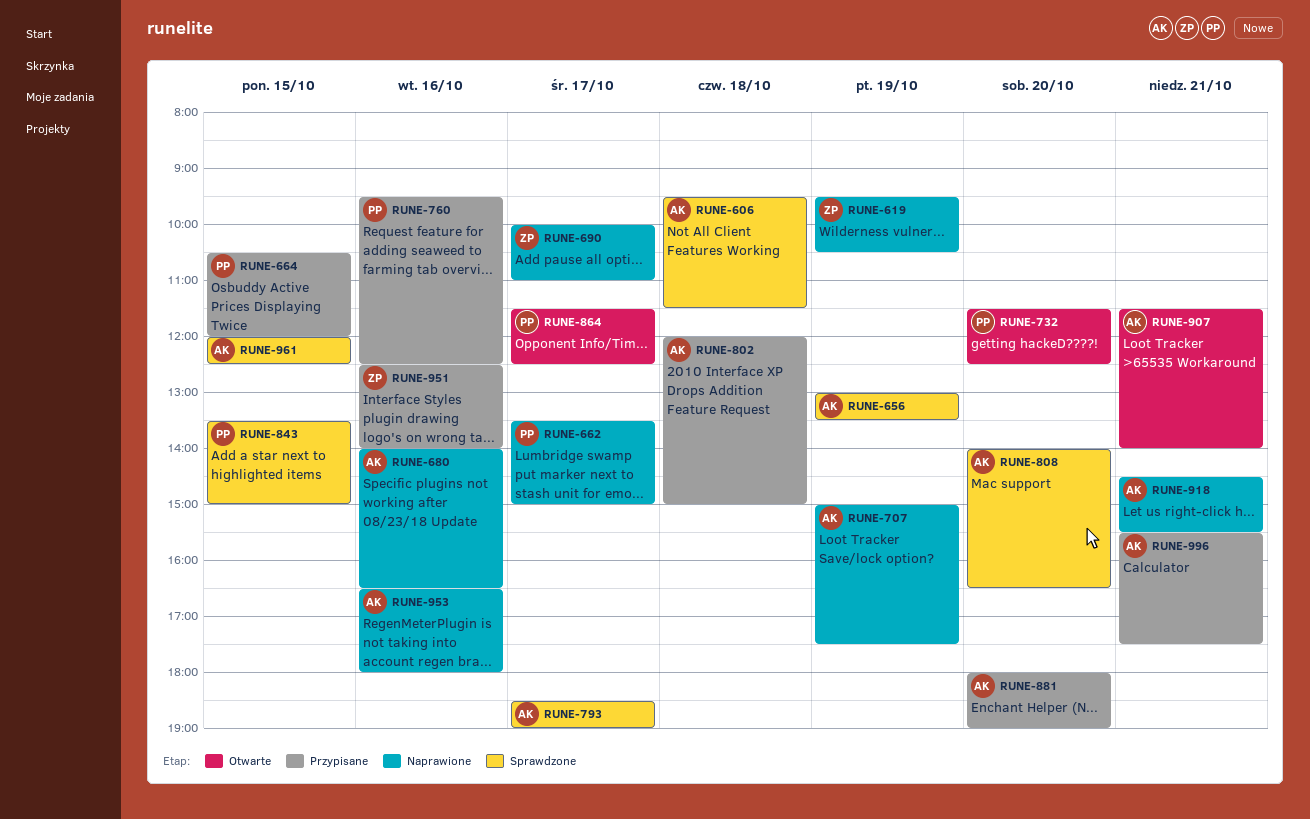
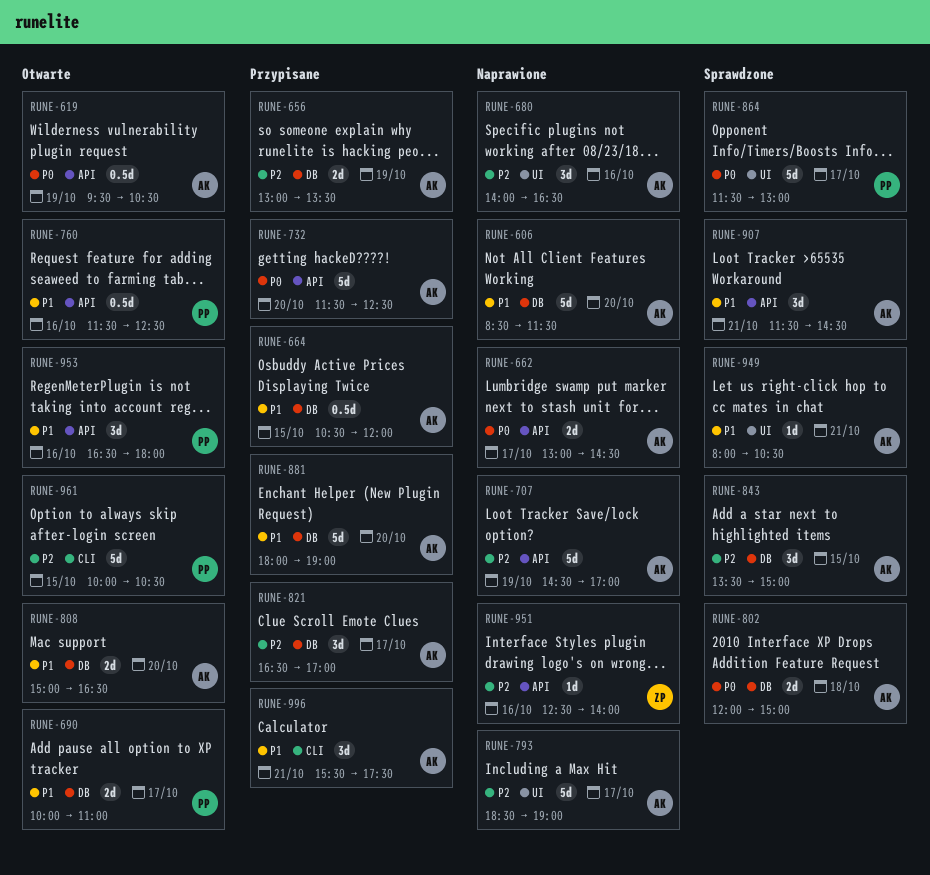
RUNE-606, status: Sprawdzone -> Naprawione
RUNE-606, day: Oct 18 -> Oct 20
RUNE-606, begins: 09:30 -> 08:30
RUNE-619, status: Naprawione -> Otwarte
RUNE-619, owner: ZP -> AK
RUNE-656, status: Sprawdzone -> Przypisane
RUNE-662, owner: PP -> AK
RUNE-662, begins: 13:30 -> 13:00
RUNE-662, ends: 15:00 -> 14:30
RUNE-664, owner: PP -> AK
RUNE-690, status: Naprawione -> Otwarte
RUNE-690, owner: ZP -> PP
RUNE-707, begins: 15:00 -> 14:30
RUNE-707, ends: 17:30 -> 17:00
RUNE-732, status: Otwarte -> Przypisane
RUNE-732, owner: PP -> AK
RUNE-760, status: Przypisane -> Otwarte
RUNE-760, begins: 09:30 -> 11:30
RUNE-793, status: Sprawdzone -> Naprawione
RUNE-802, status: Przypisane -> Sprawdzone
RUNE-808, status: Sprawdzone -> Otwarte
RUNE-808, begins: 14:00 -> 15:00
RUNE-821: none -> present
RUNE-843, owner: PP -> AK
RUNE-864, status: Otwarte -> Sprawdzone
RUNE-864, ends: 12:30 -> 13:00
RUNE-907, status: Otwarte -> Sprawdzone
RUNE-907, ends: 14:00 -> 14:30
RUNE-918: present -> none
RUNE-949: none -> present
RUNE-951, status: Przypisane -> Naprawione
RUNE-953, status: Naprawione -> Otwarte
RUNE-953, owner: AK -> PP
RUNE-961, status: Sprawdzone -> Otwarte
RUNE-961, owner: AK -> PP
RUNE-961, begins: 12:00 -> 10:00
RUNE-961, ends: 12:30 -> 10:30

